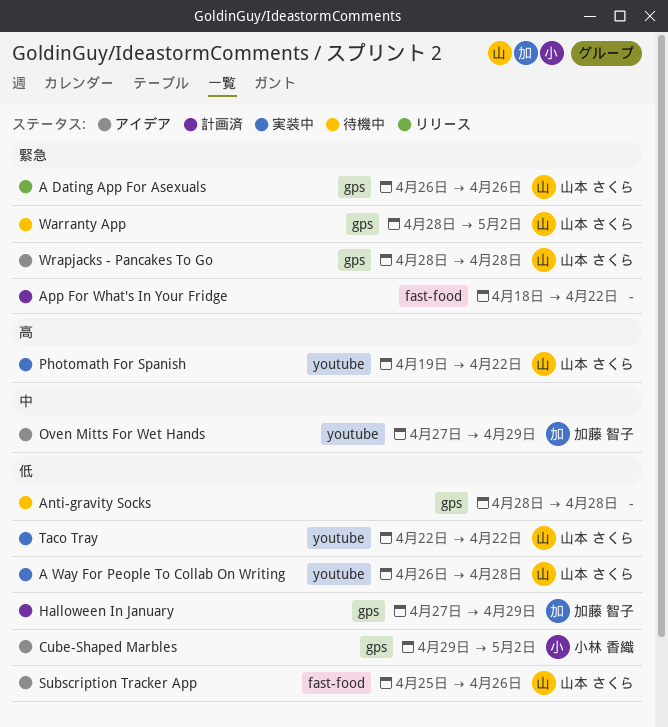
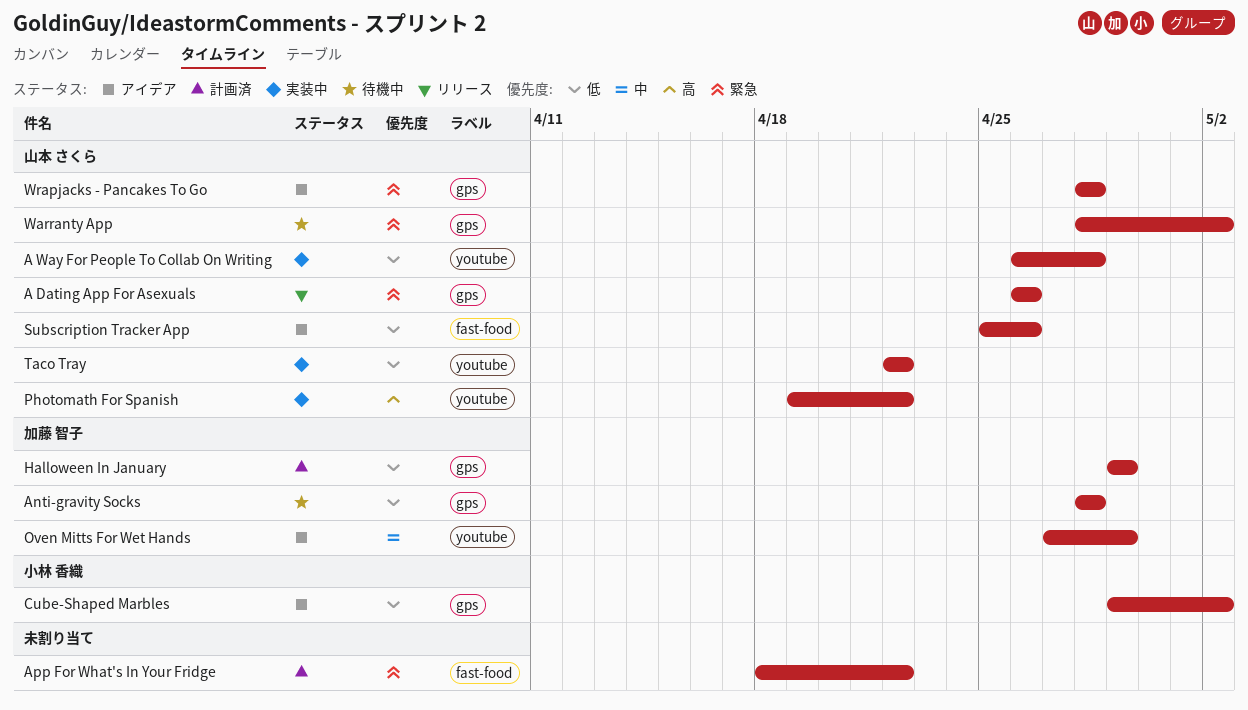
Anti-gravity Socks, owner: none -> 加藤 智子
Halloween In January, start: Apr 27 -> Apr 29

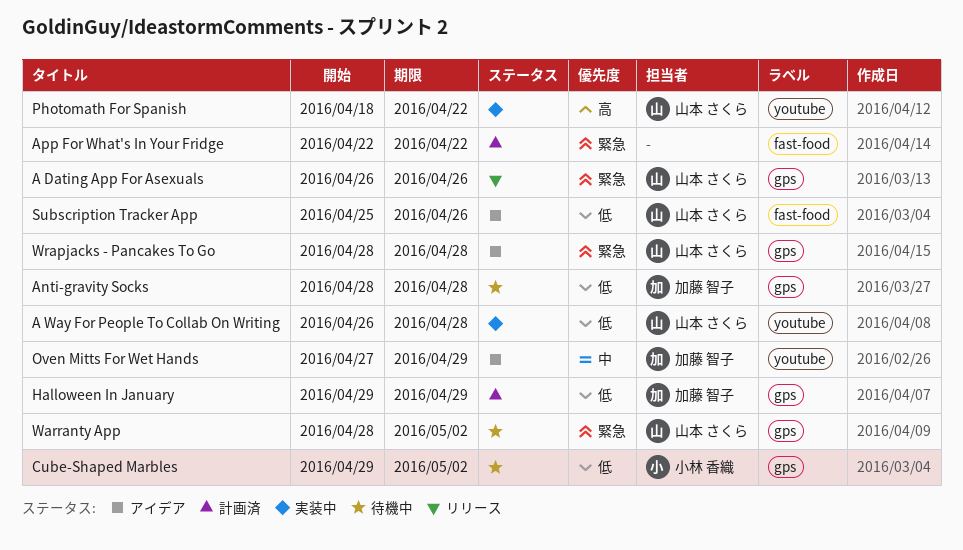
App For What's In Your Fridge, start: Apr 18 -> Apr 22
Cube-Shaped Marbles, status: アイデア -> 待機中
Photomath For Spanish, start: Apr 19 -> Apr 18
Taco Tray: present -> none

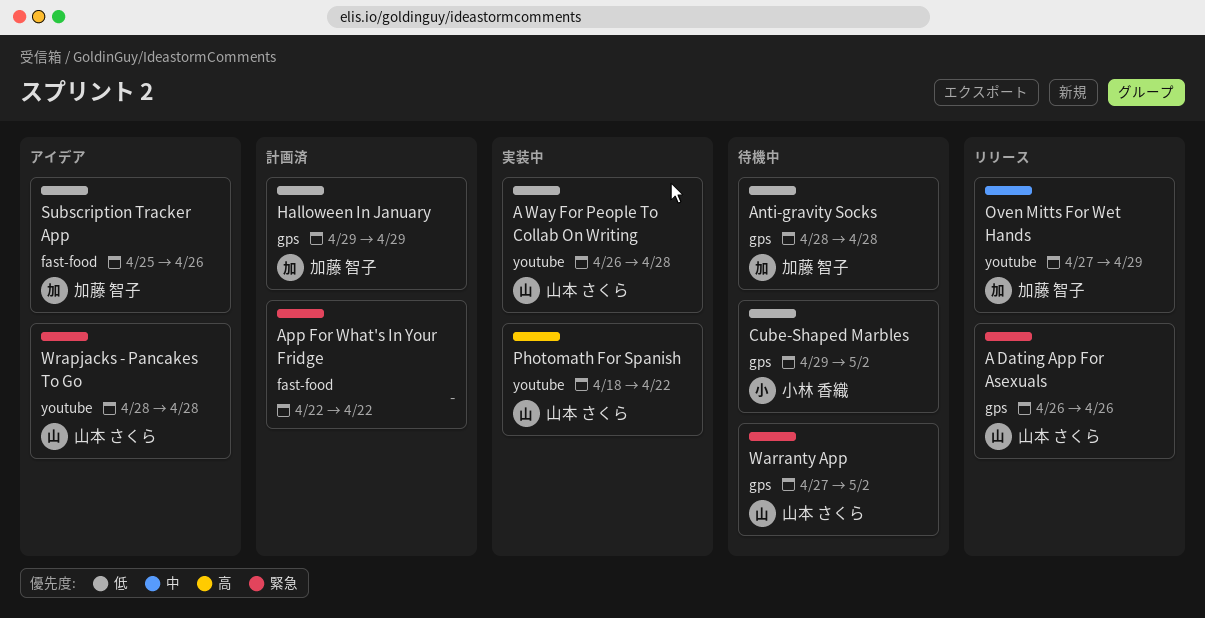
Oven Mitts For Wet Hands, status: アイデア -> リリース
Subscription Tracker App, owner: 山本 さくら -> 加藤 智子
Warranty App, start: Apr 28 -> Apr 27
Wrapjacks - Pancakes To Go, label: gps -> youtube

